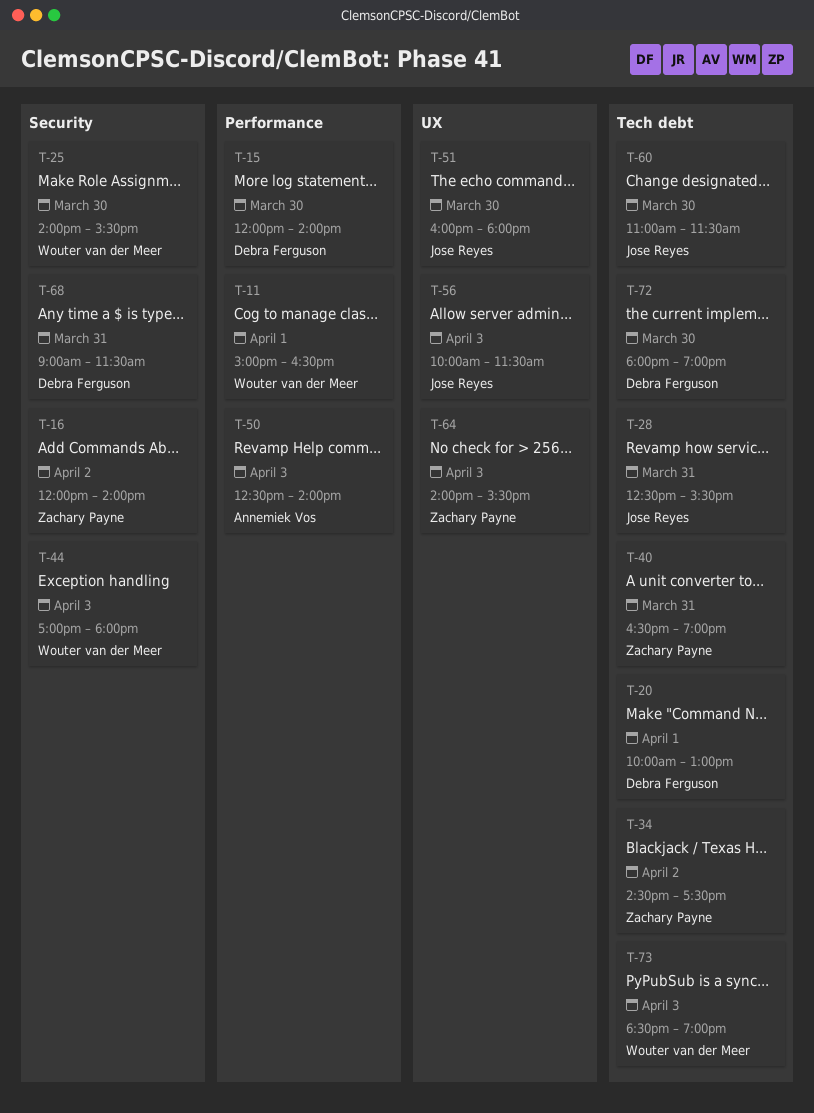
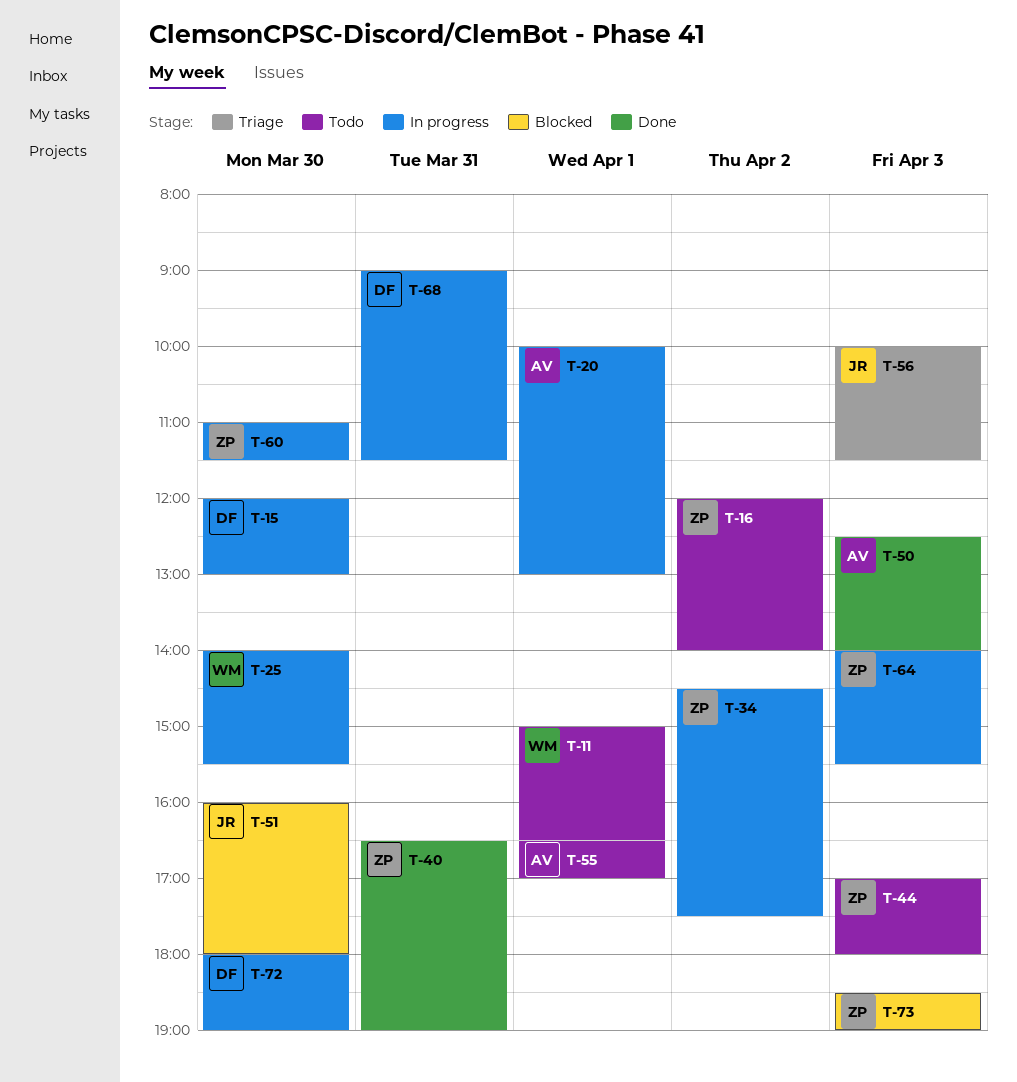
T-15, ends: 14:00 -> 13:00
T-20, owner: Debra Ferguson -> Annemiek Vos
T-28: present -> none
T-44, owner: Wouter van der Meer -> Zachary Payne
T-55: none -> present
T-60, owner: Jose Reyes -> Zachary Payne
T-73, owner: Wouter van der Meer -> Zachary Payne

